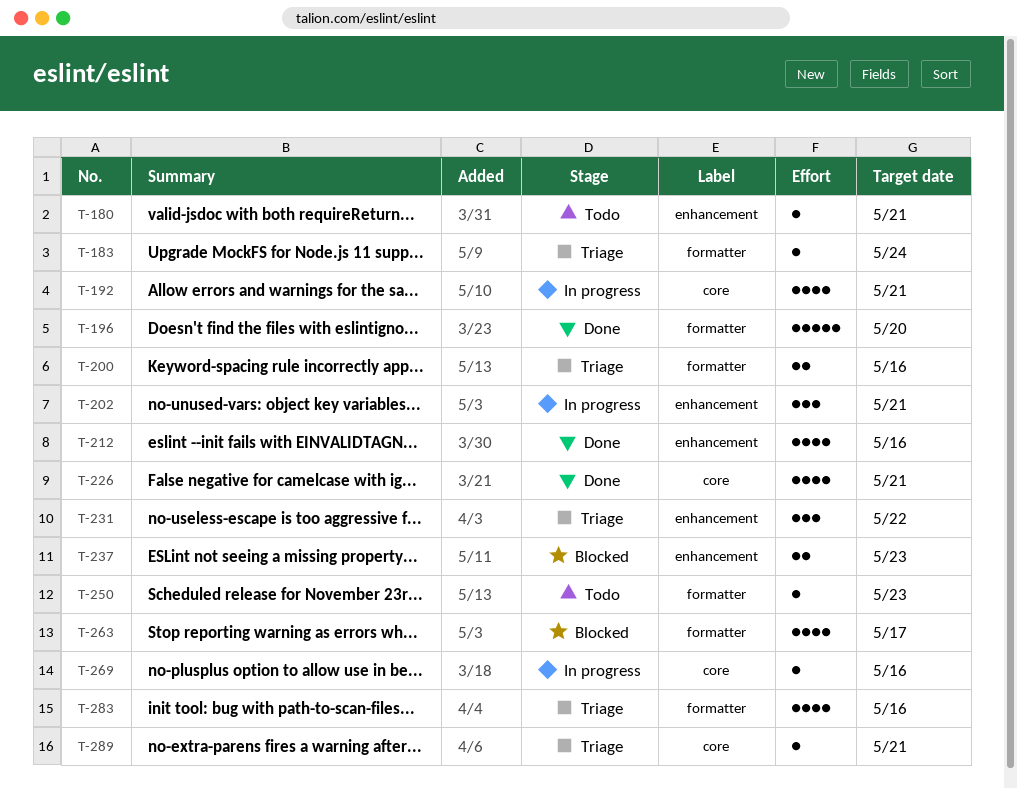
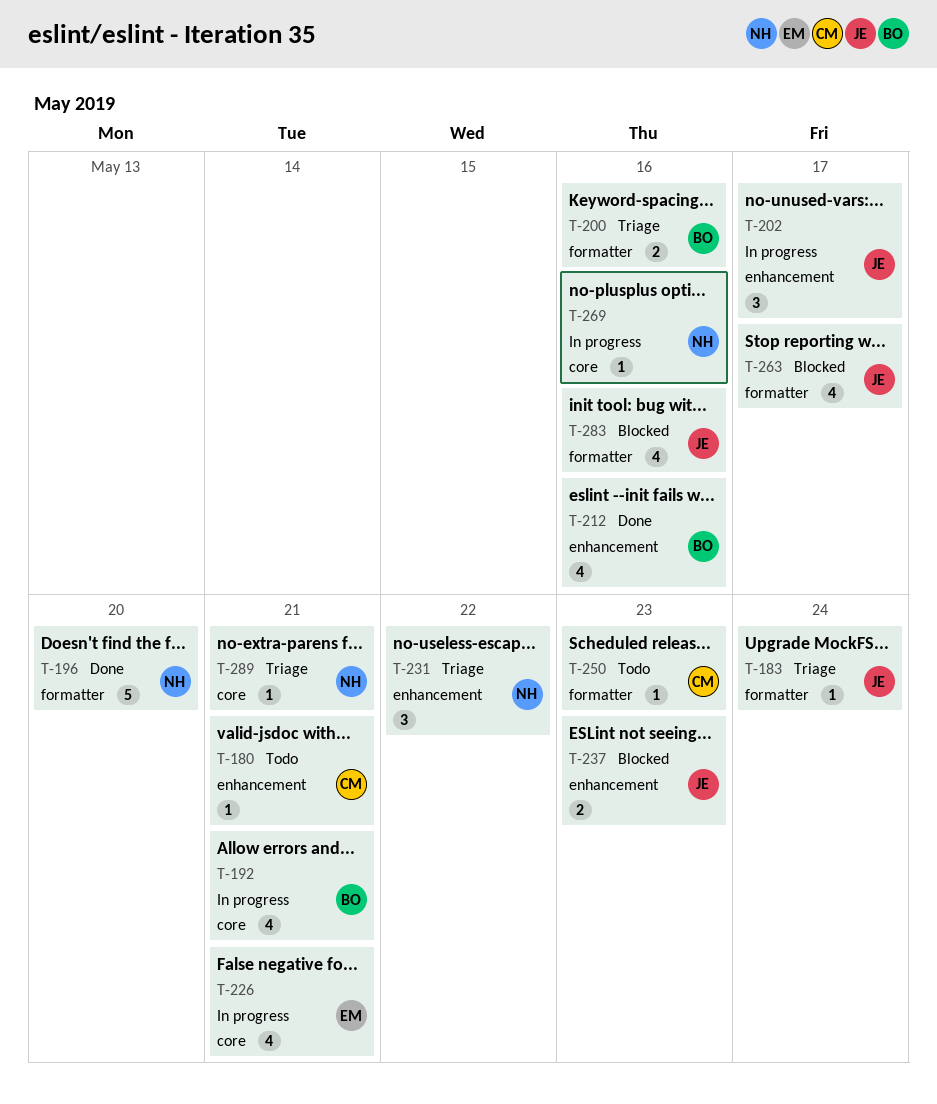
T-202, due: May 21 -> May 17
T-226, status: Done -> In progress
T-283, status: Triage -> Blocked

